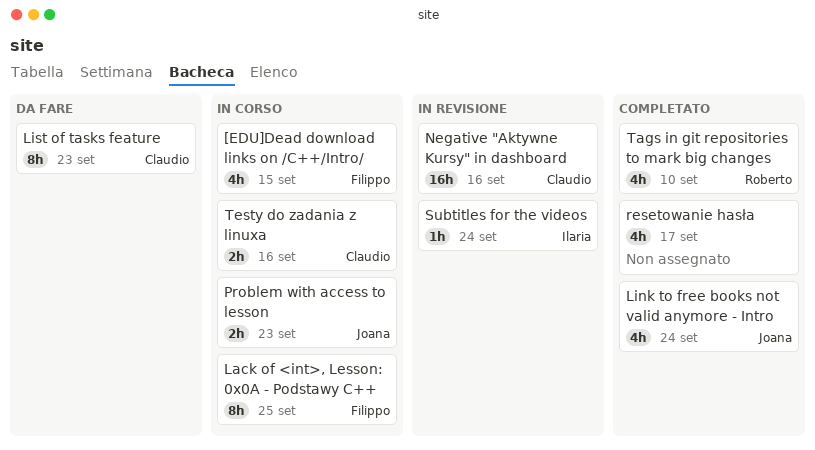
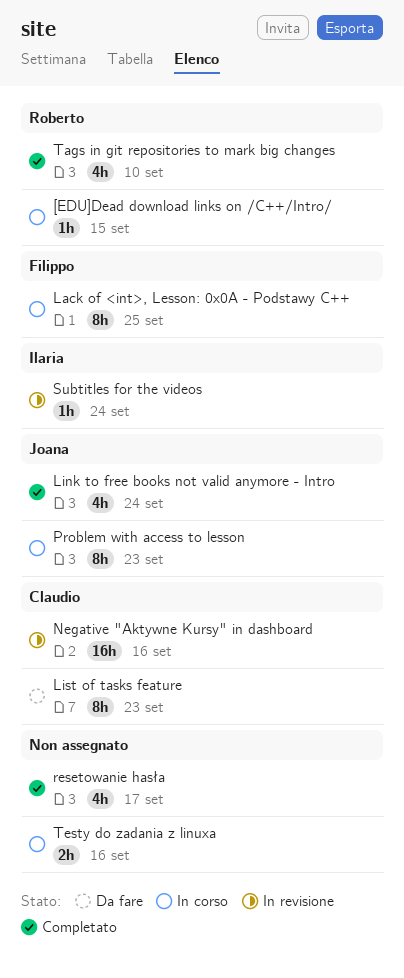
[EDU]Dead download links on /C++/Intro/, owner: Filippo -> Roberto
[EDU]Dead download links on /C++/Intro/, estimate: 4h -> 1h
Problem with access to lesson, estimate: 2h -> 8h
Testy do zadania z linuxa, owner: Claudio -> none

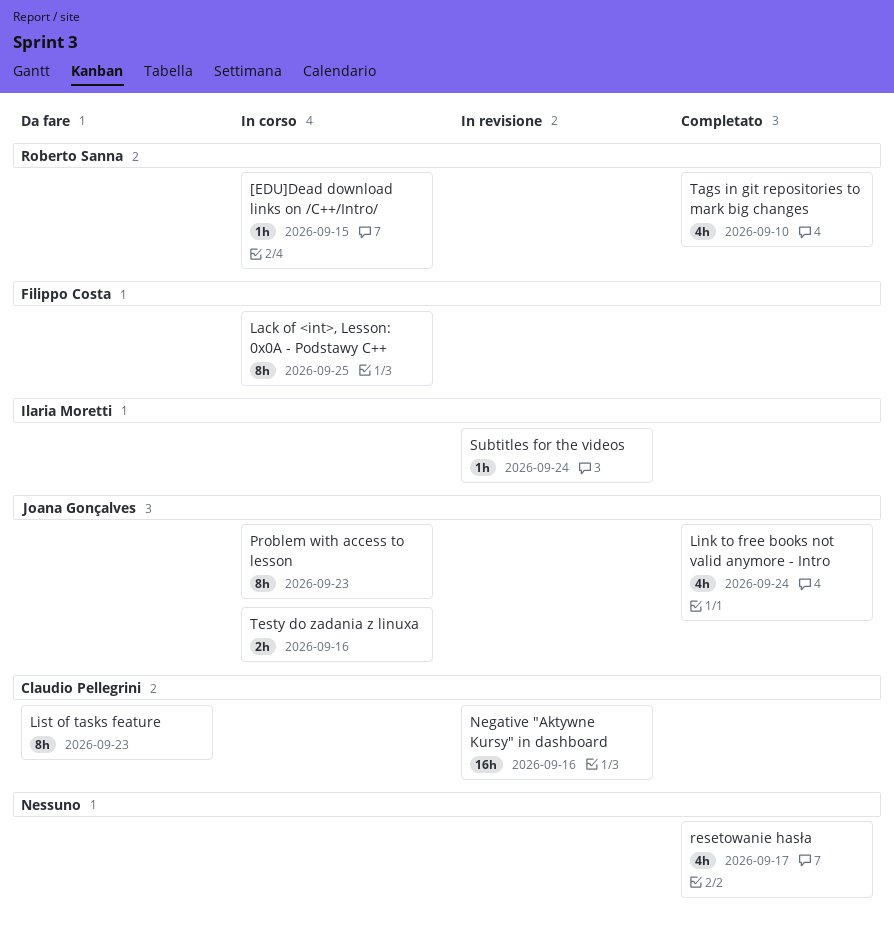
Testy do zadania z linuxa, owner: none -> Joana Gonçalves

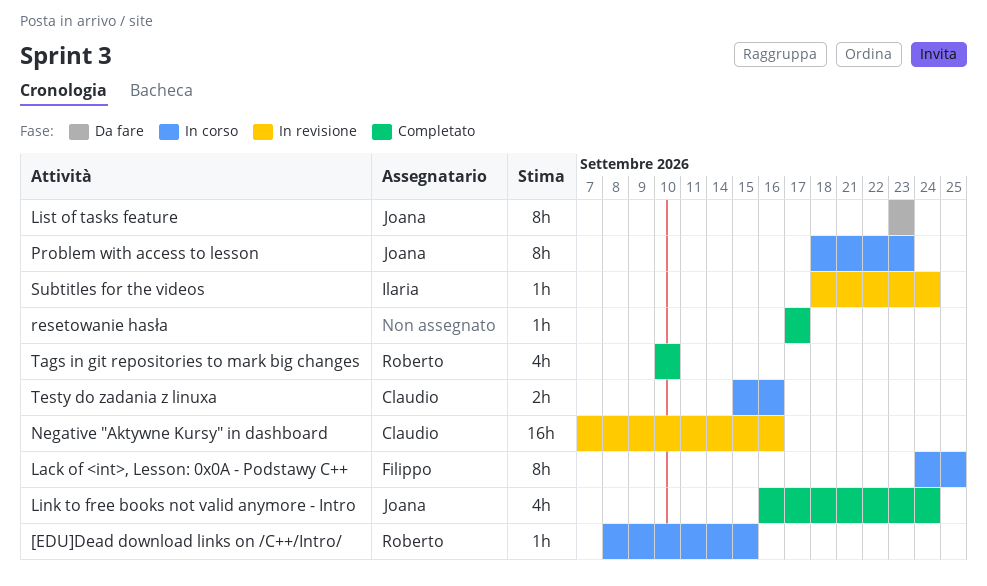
List of tasks feature, owner: Claudio Pellegrini -> Joana Gonçalves
resetowanie hasła, estimate: 4h -> 1h
Testy do zadania z linuxa, owner: Joana Gonçalves -> Claudio Pellegrini

